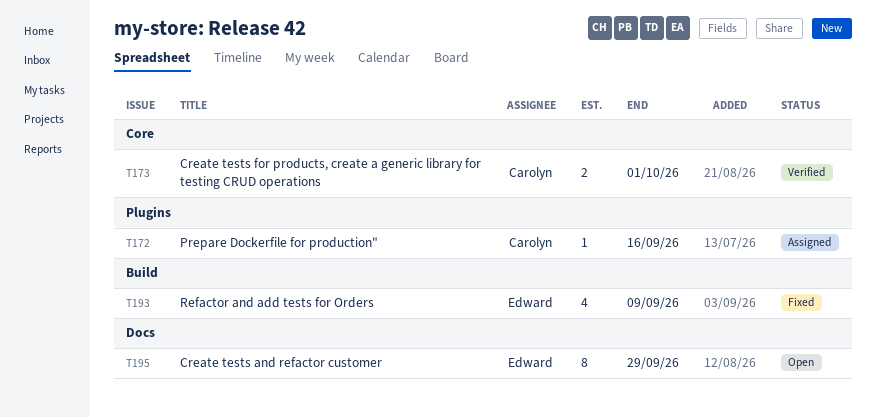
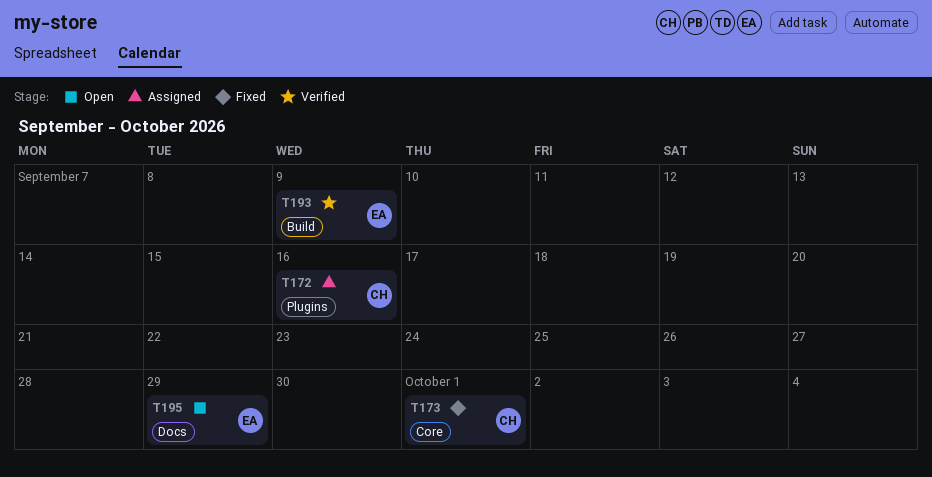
T173, status: Verified -> Fixed
T193, status: Fixed -> Verified

